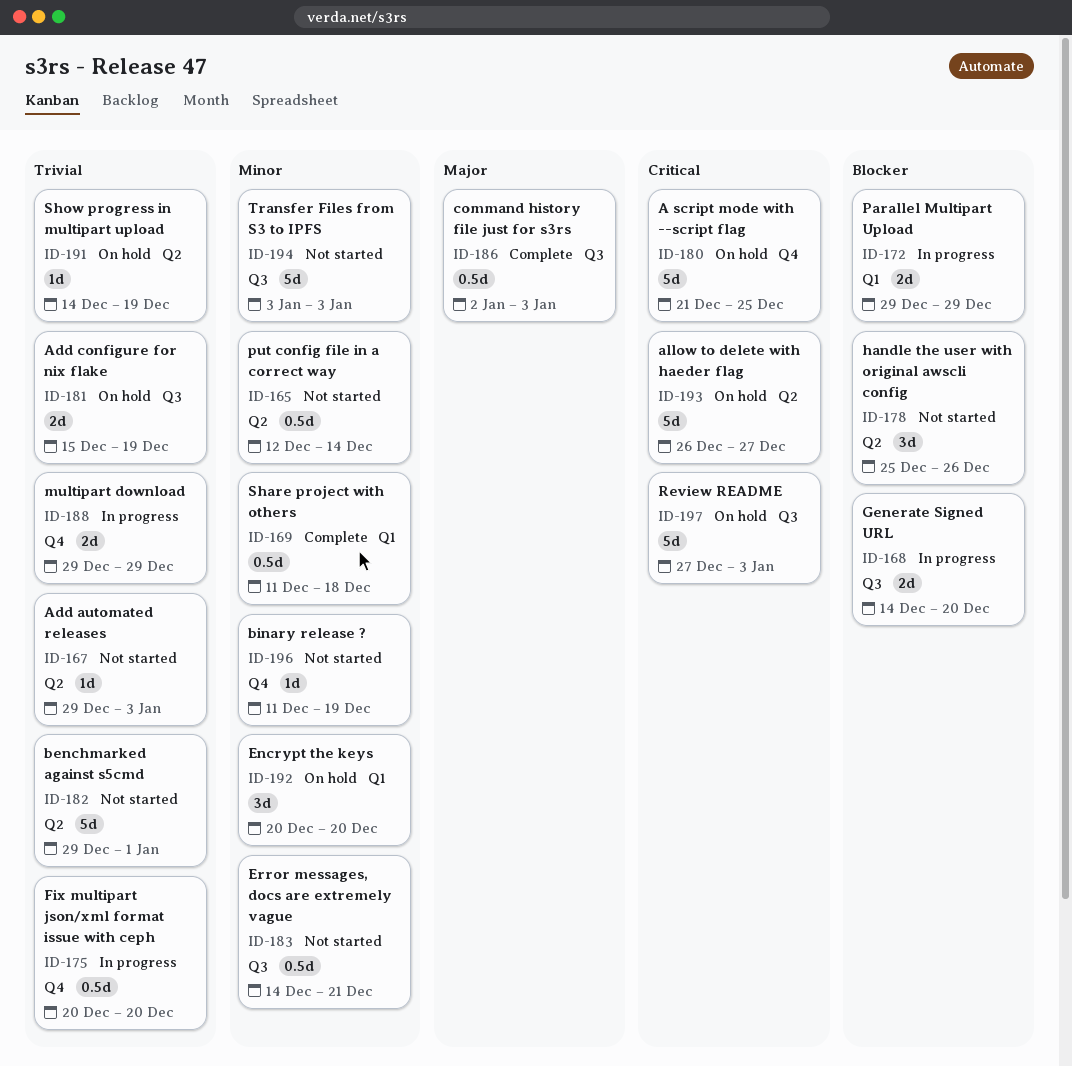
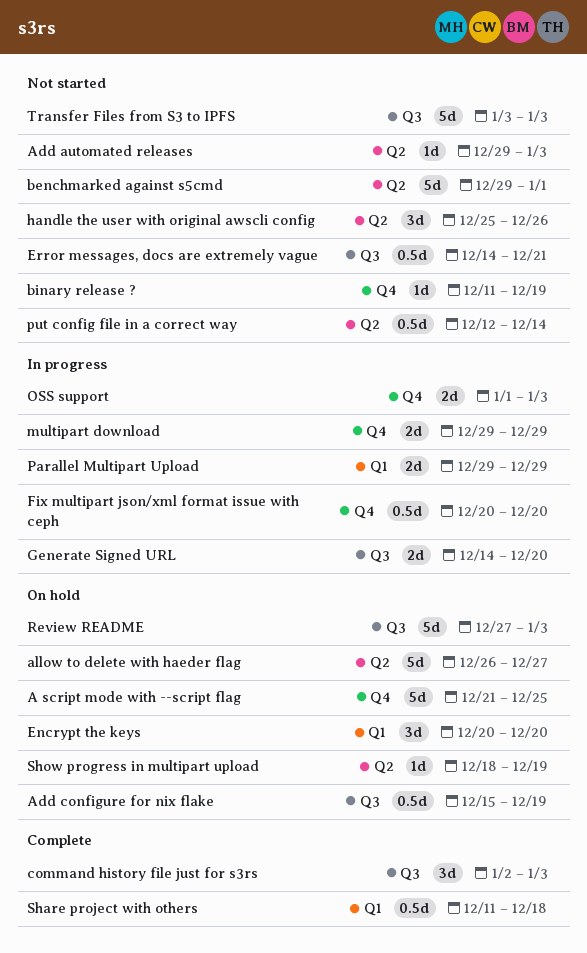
Add configure for nix flake, estimate: 2d -> 0.5d
command history file just for s3rs, estimate: 0.5d -> 3d
OSS support: none -> present
Show progress in multipart upload, start: Dec 14 -> Dec 18

